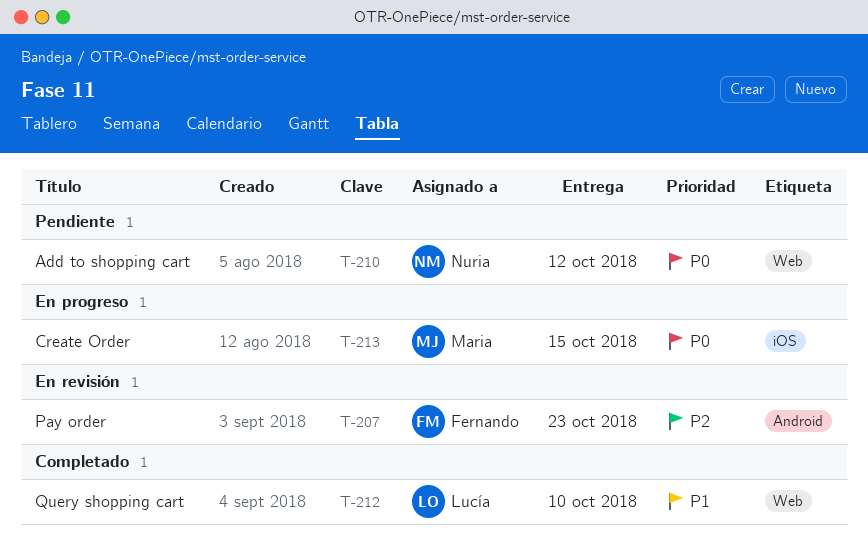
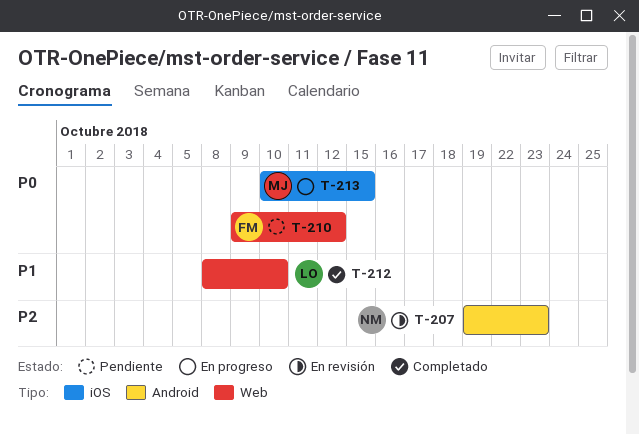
T-207, owner: Fernando -> Nuria
T-210, owner: Nuria -> Fernando

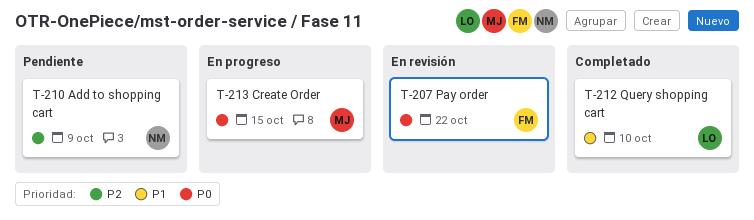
T-207, owner: NM -> FM
T-207, priority: P2 -> P0
T-207, due: Oct 23 -> Oct 22
T-210, owner: FM -> NM
T-210, priority: P0 -> P2
T-210, due: Oct 12 -> Oct 9

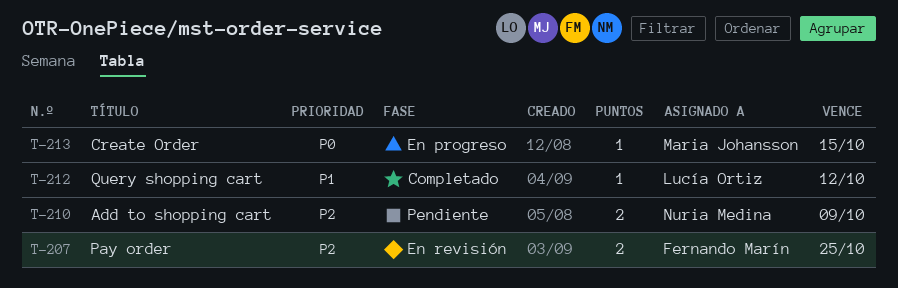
T-207, priority: P0 -> P2
T-207, due: Oct 22 -> Oct 25
T-212, due: Oct 10 -> Oct 12

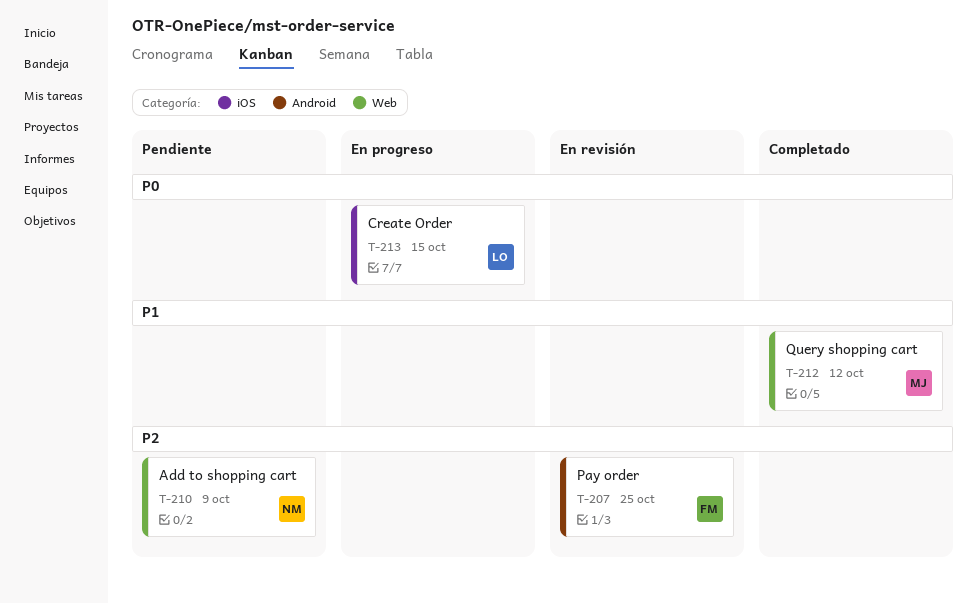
T-212, owner: Lucía Ortiz -> Maria Johansson
T-213, owner: Maria Johansson -> Lucía Ortiz

